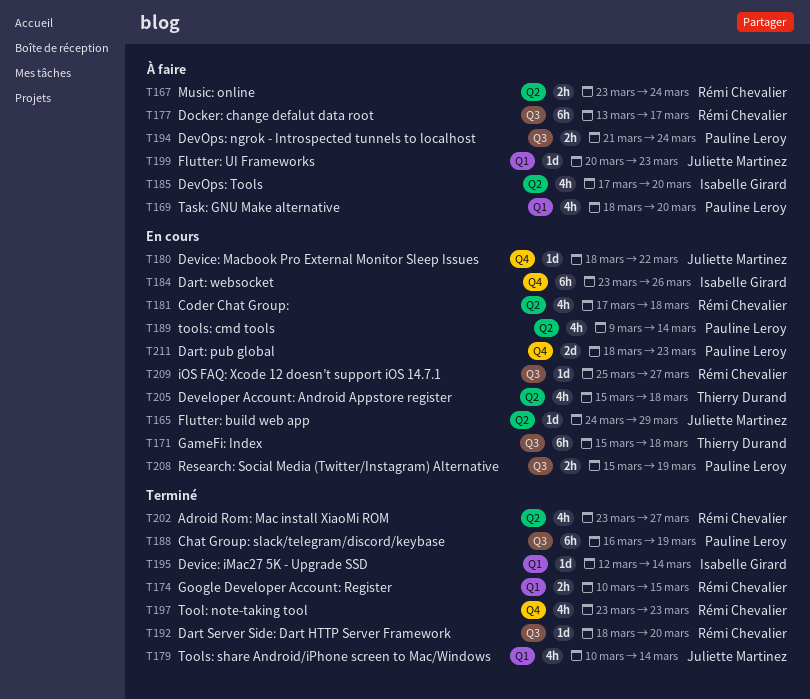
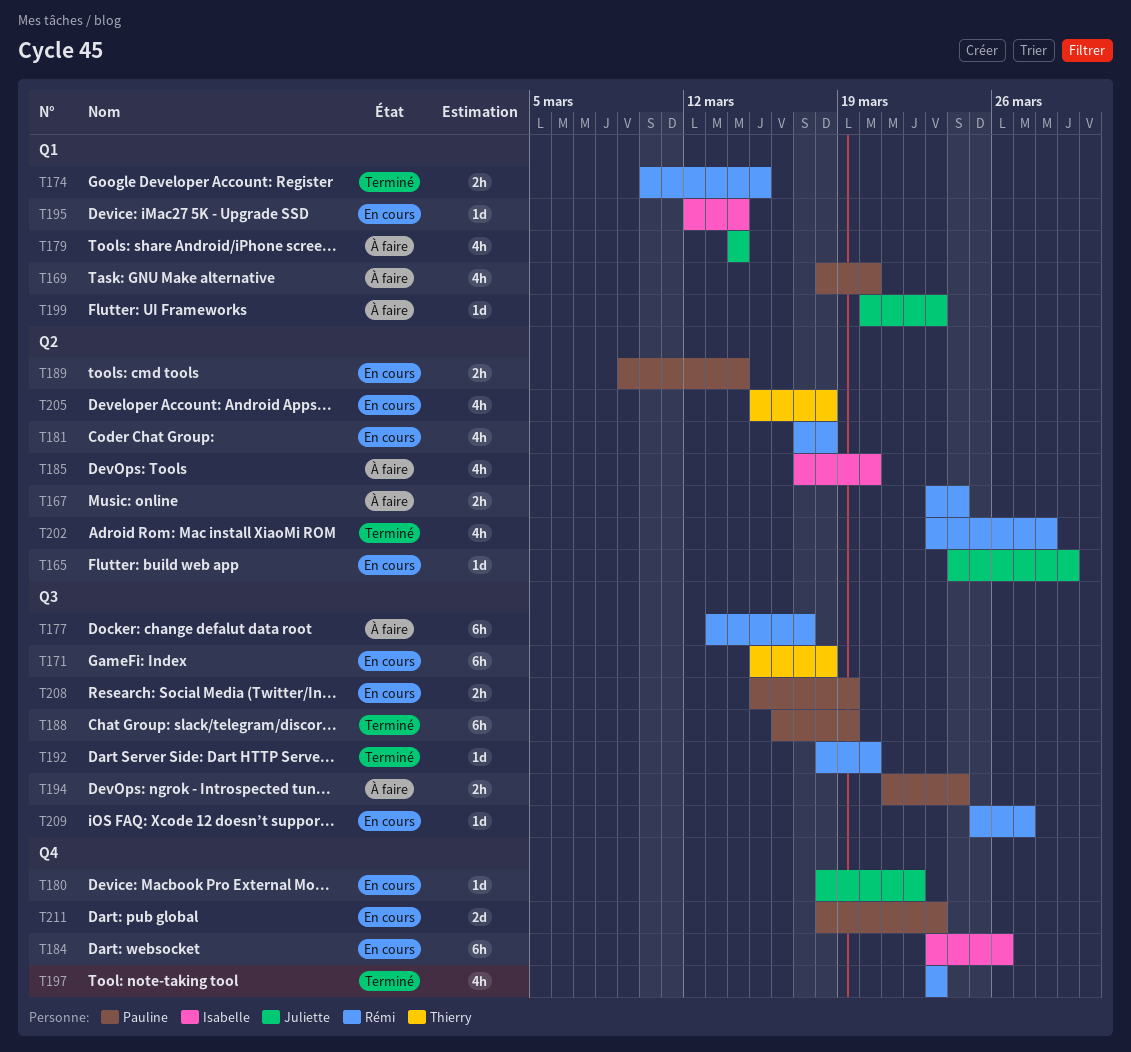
T179, status: Terminé -> À faire
T179, start: Mar 10 -> Mar 14
T189, estimate: 4h -> 2h
T195, status: Terminé -> En cours
T202, due: Mar 27 -> Mar 28

